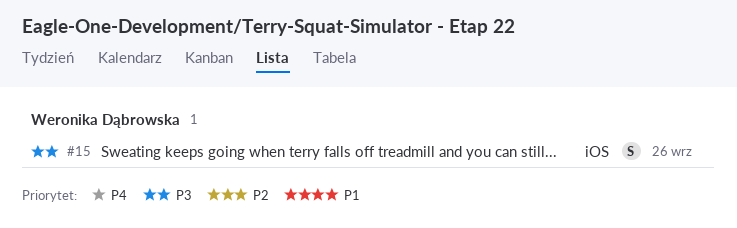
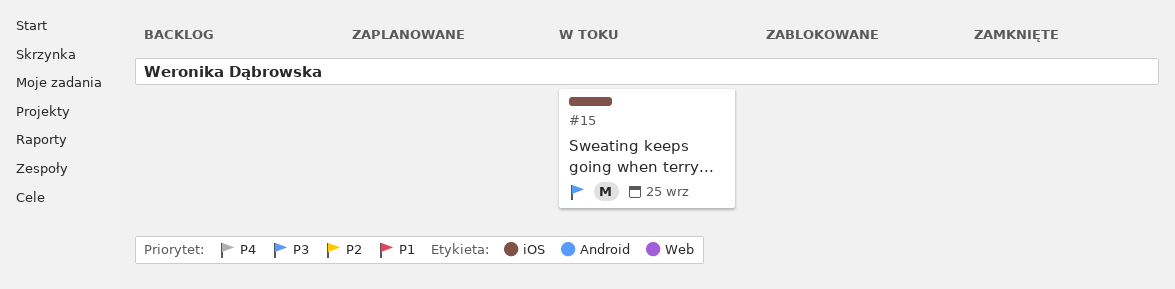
#15, estimate: S -> M
#15, due: Sep 26 -> Sep 25

